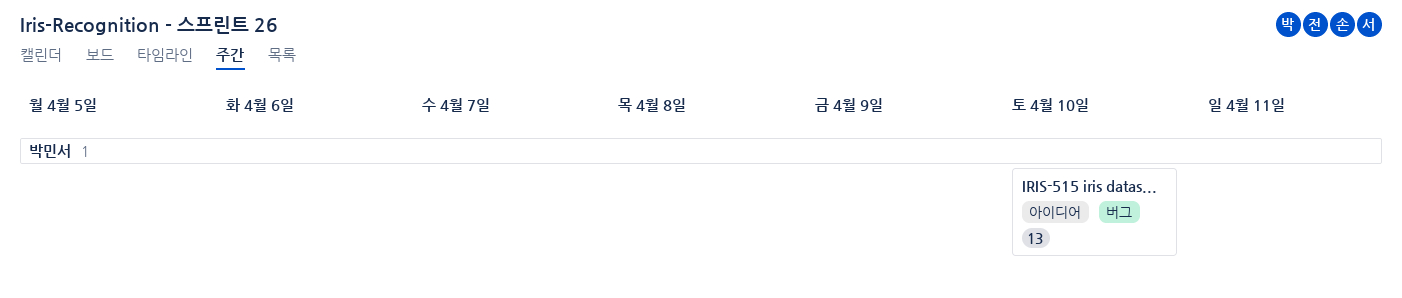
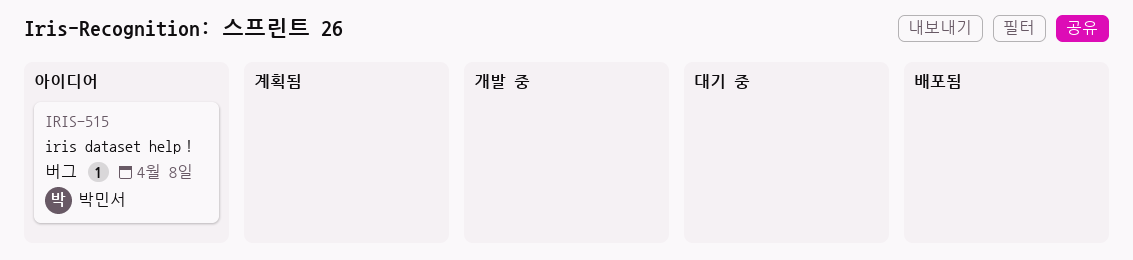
IRIS-515, estimate: 13 -> 1
IRIS-515, due: Apr 10 -> Apr 8

